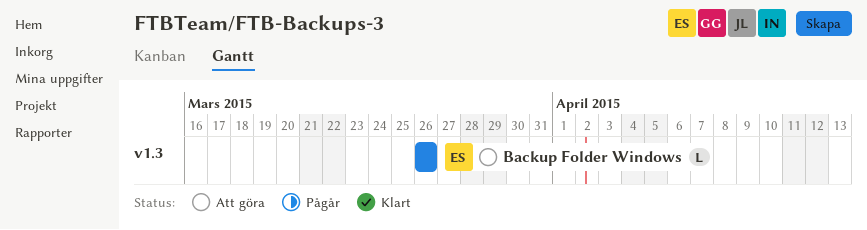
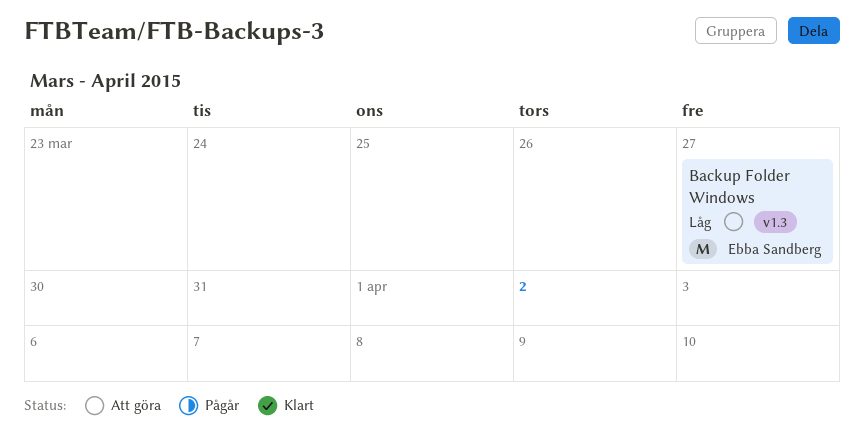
Backup Folder Windows, estimate: L -> M
Backup Folder Windows, due: Mar 26 -> Mar 27

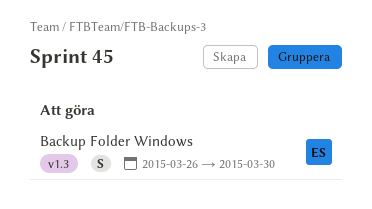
Backup Folder Windows, estimate: M -> S
Backup Folder Windows, due: Mar 27 -> Mar 30

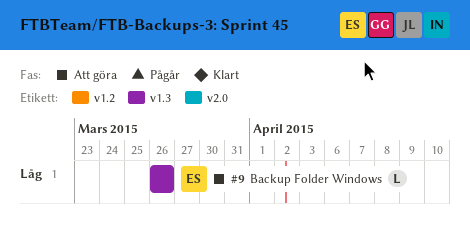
Backup Folder Windows, estimate: S -> L
Backup Folder Windows, due: Mar 30 -> Mar 26

